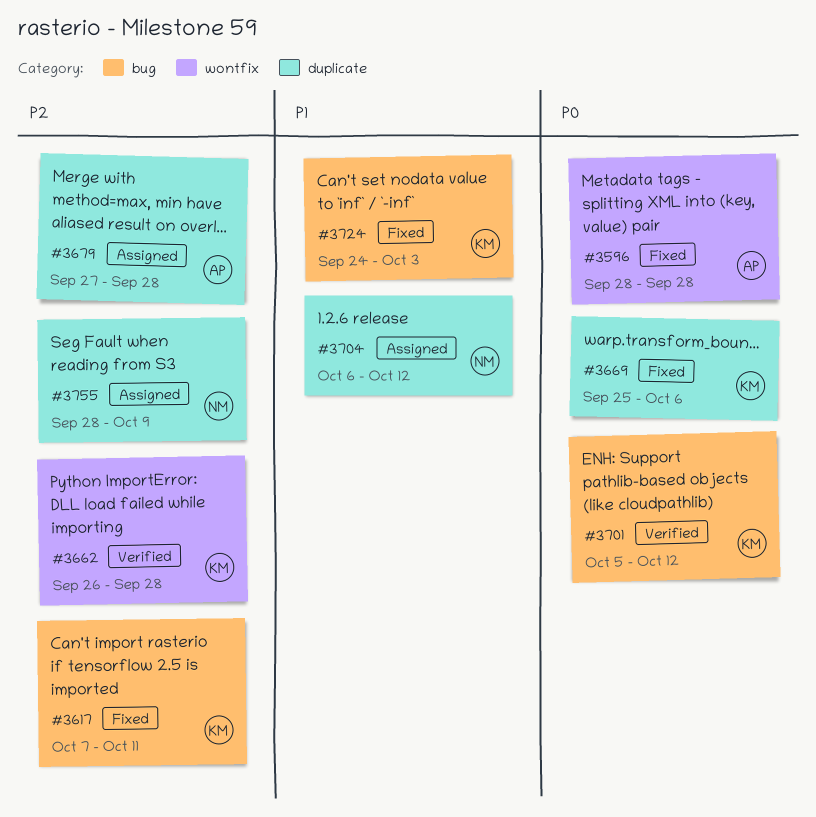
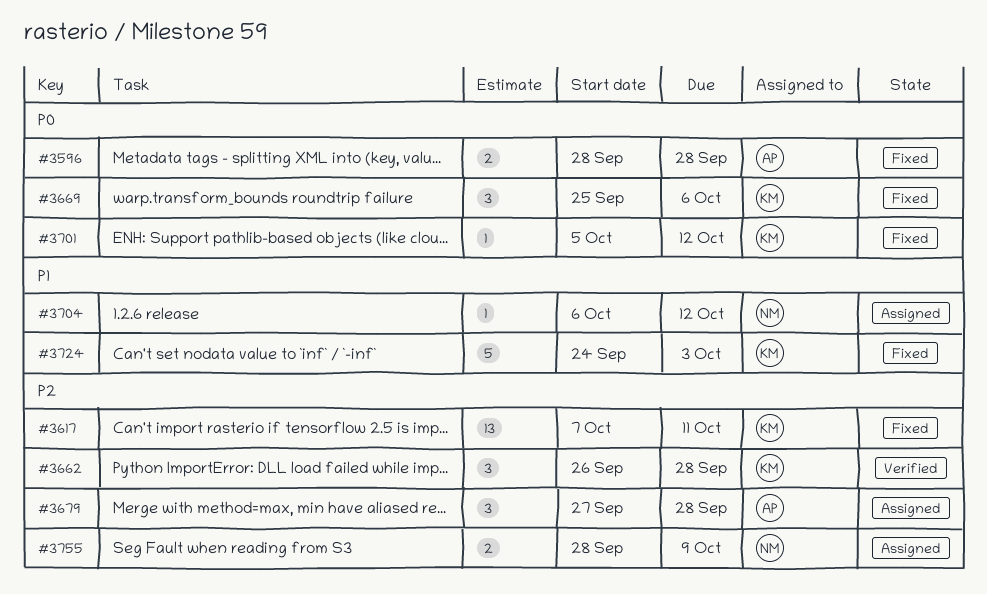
#3701, status: Verified -> Fixed

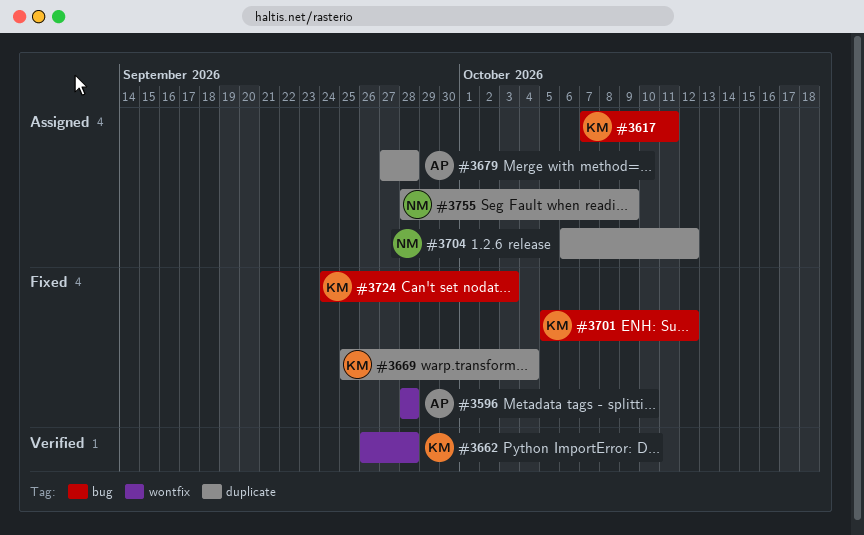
#3617, status: Fixed -> Assigned
#3669, due: Oct 6 -> Oct 4

